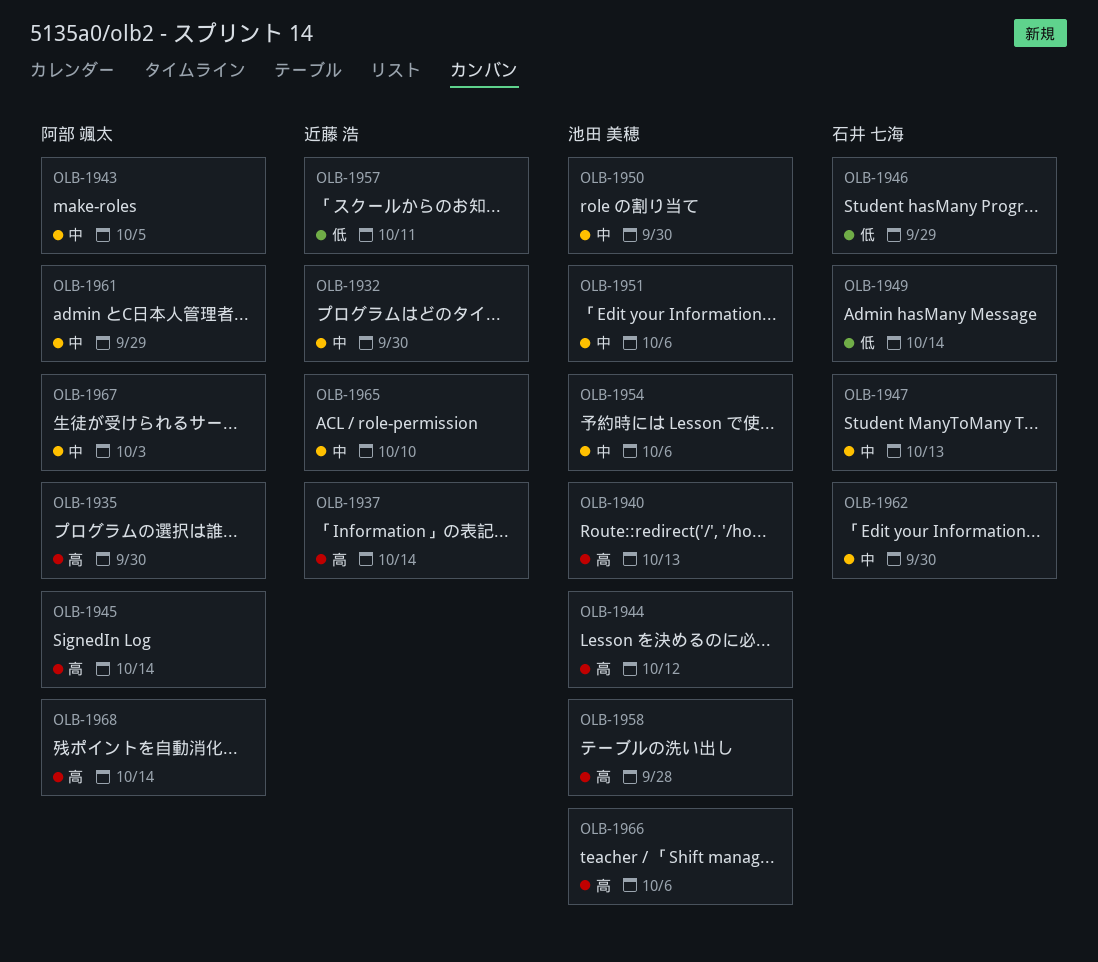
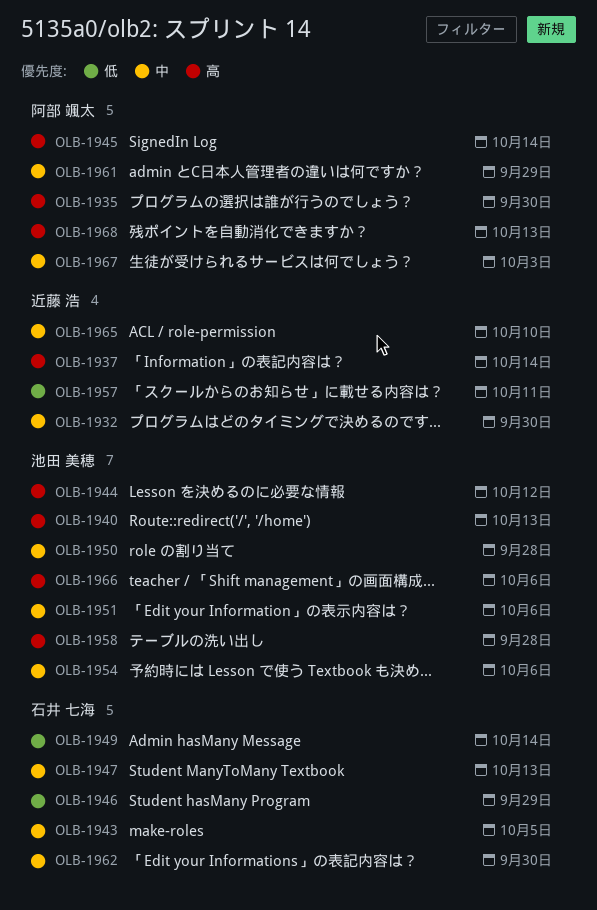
OLB-1943, owner: 阿部 颯太 -> 石井 七海
OLB-1950, due: Sep 30 -> Sep 28
OLB-1968, due: Oct 14 -> Oct 13

